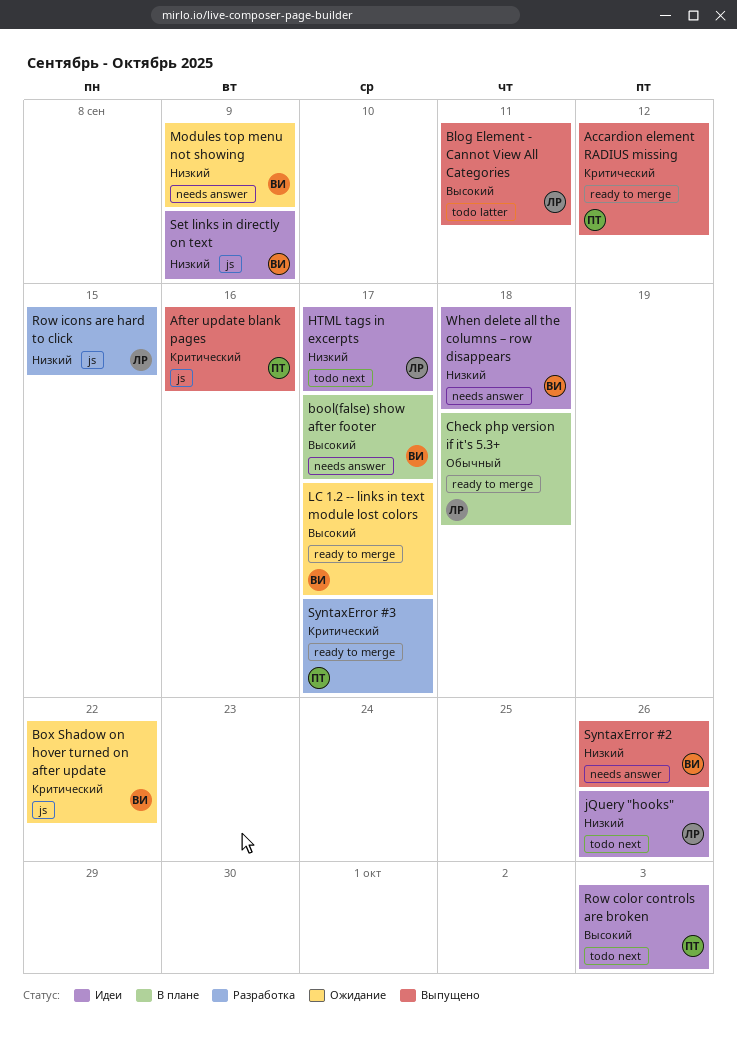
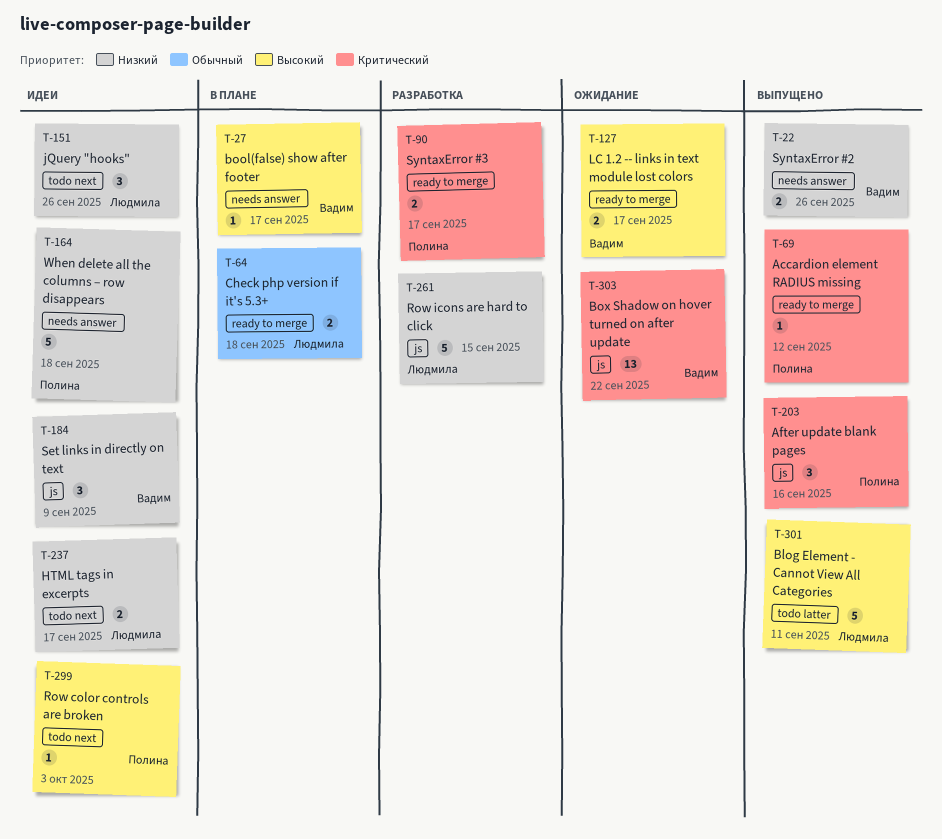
Modules top menu not showing: present -> none
When delete all the columns – row disappears, owner: Вадим -> Полина

